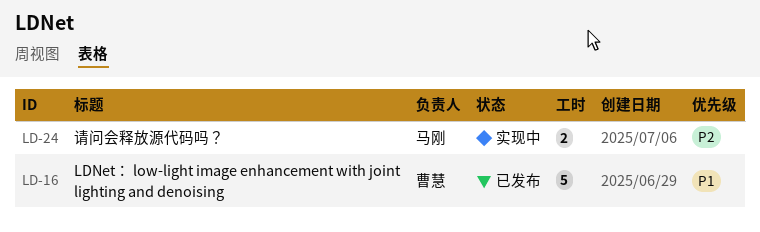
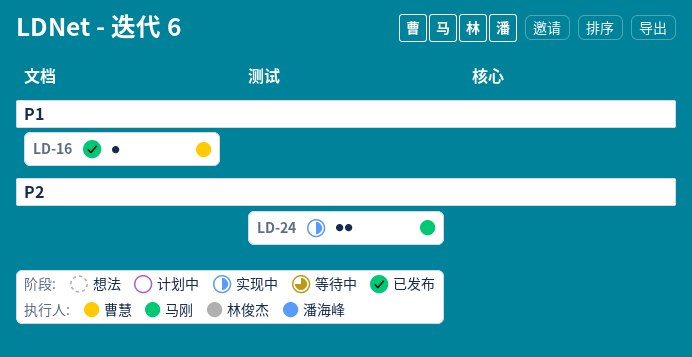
LD-16, estimate: 5 -> 1

